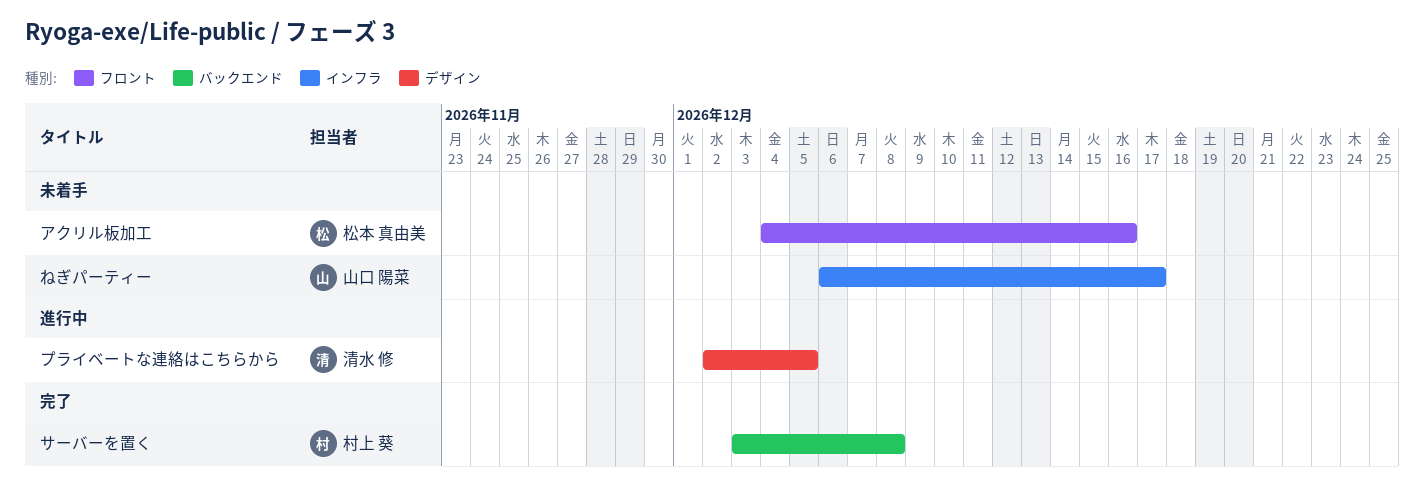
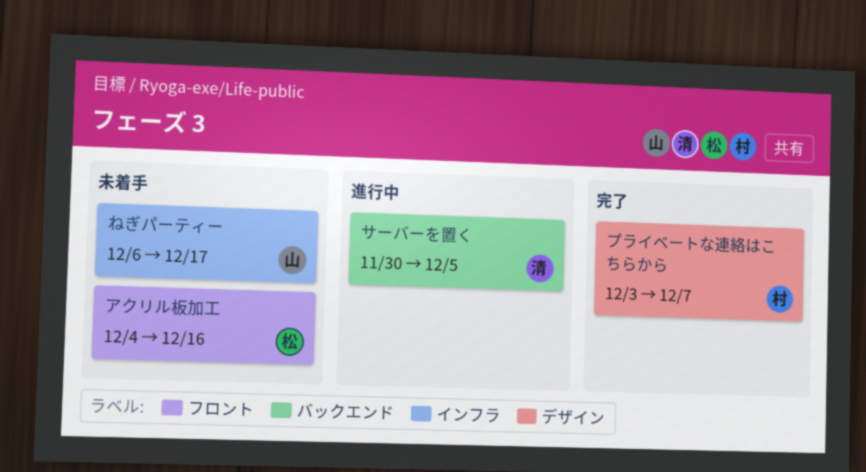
サーバーを置く, status: 完了 -> 進行中
サーバーを置く, owner: 村上 葵 -> 清水 修
サーバーを置く, start: Dec 3 -> Nov 30
サーバーを置く, due: Dec 8 -> Dec 5
プライベートな連絡はこちらから, status: 進行中 -> 完了
プライベートな連絡はこちらから, owner: 清水 修 -> 村上 葵
プライベートな連絡はこちらから, start: Dec 2 -> Dec 3
プライベートな連絡はこちらから, due: Dec 5 -> Dec 7

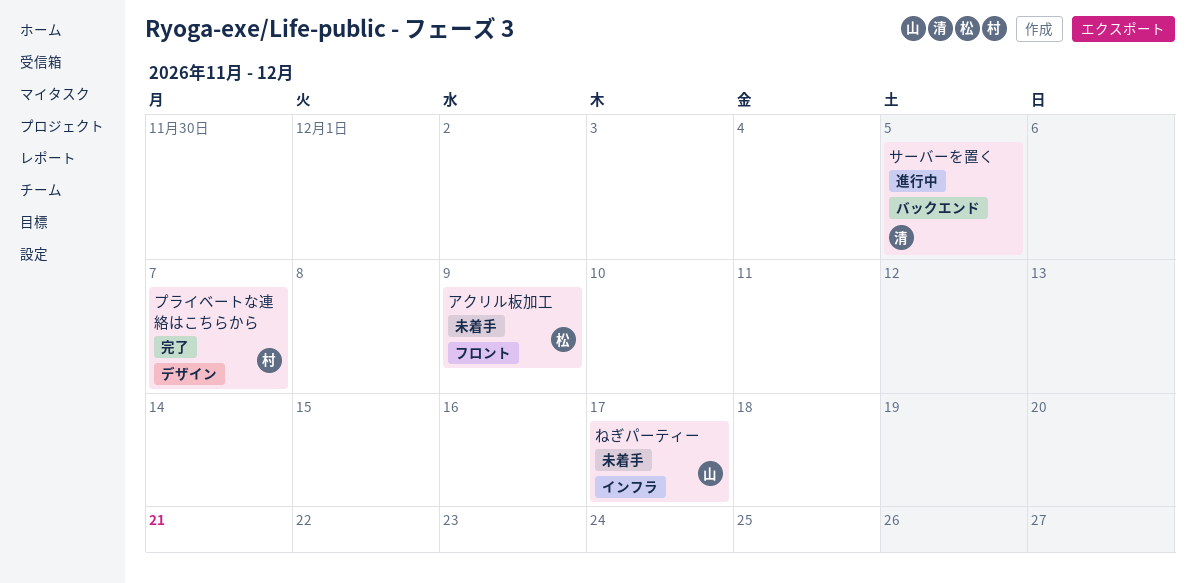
アクリル板加工, due: Dec 16 -> Dec 9

